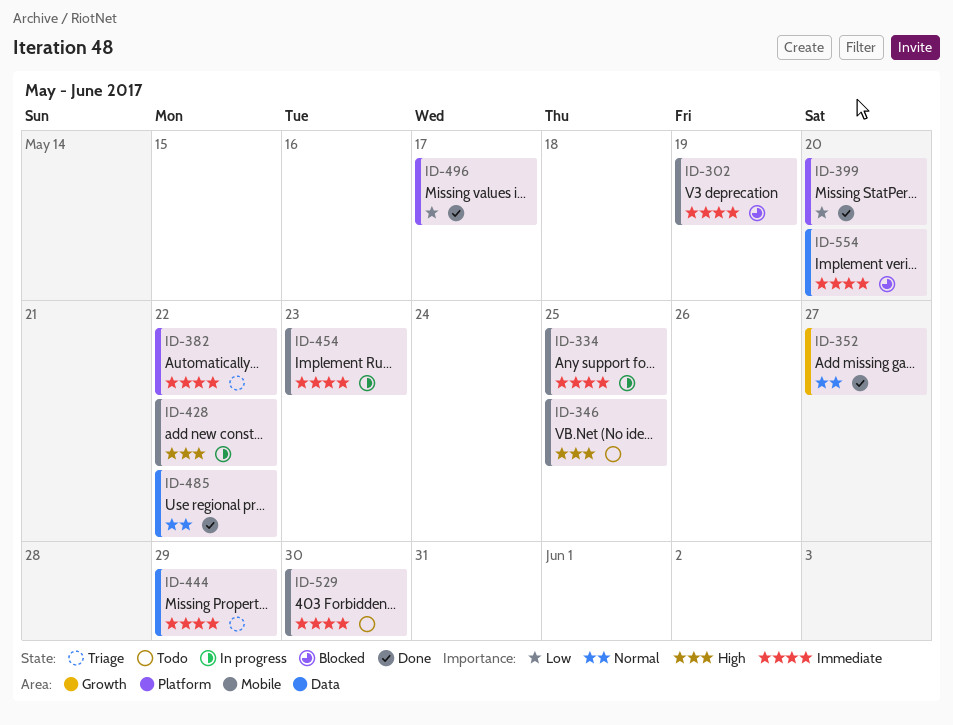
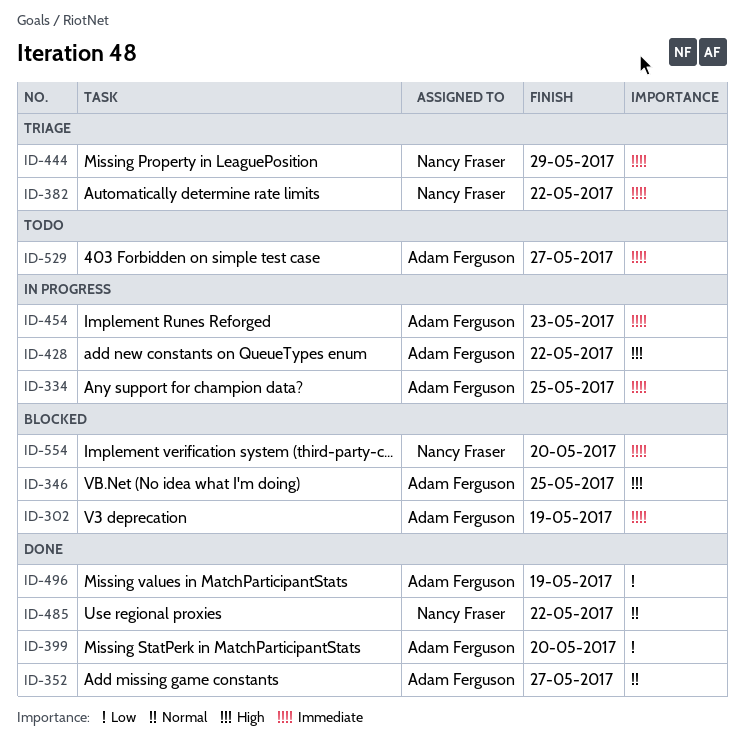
ID-346, status: Todo -> Blocked
ID-496, due: May 17 -> May 19
ID-529, due: May 30 -> May 27

